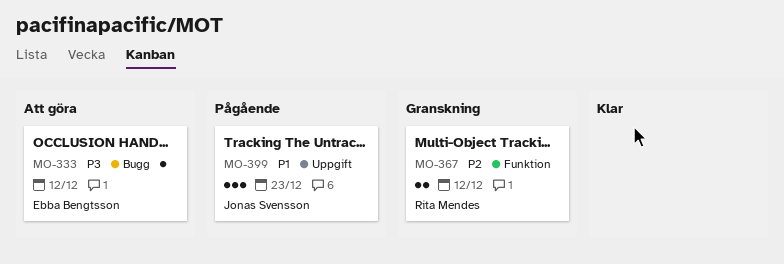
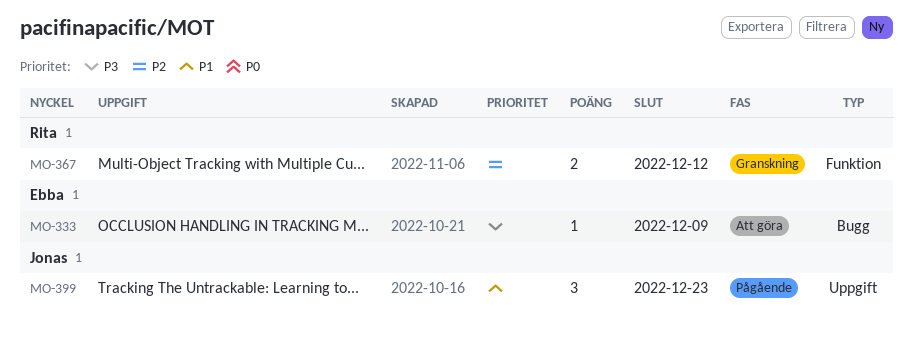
MO-333, due: Dec 12 -> Dec 9

